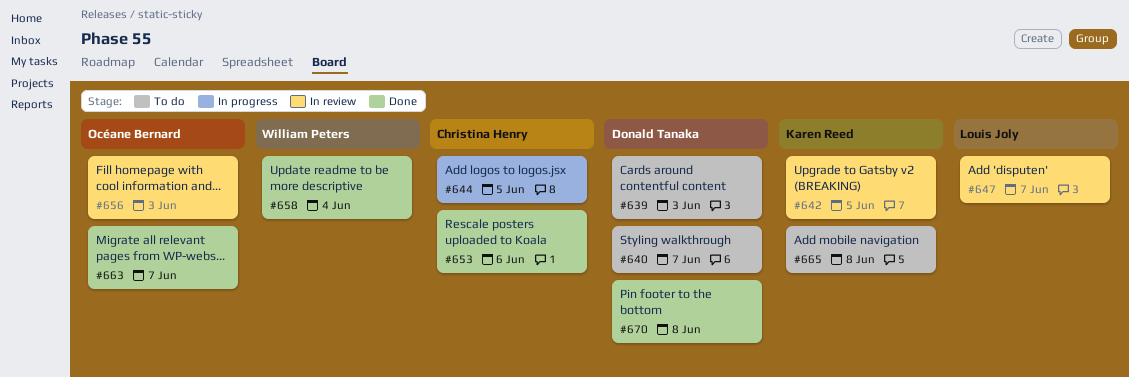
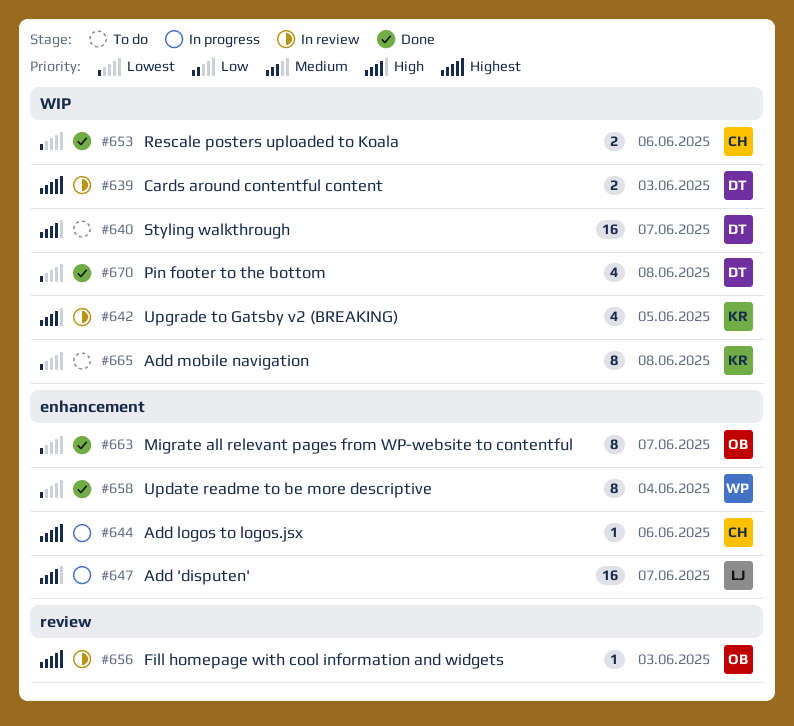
#639, status: To do -> In review
#644, day: Jun 5 -> Jun 6
#647, status: In review -> In progress

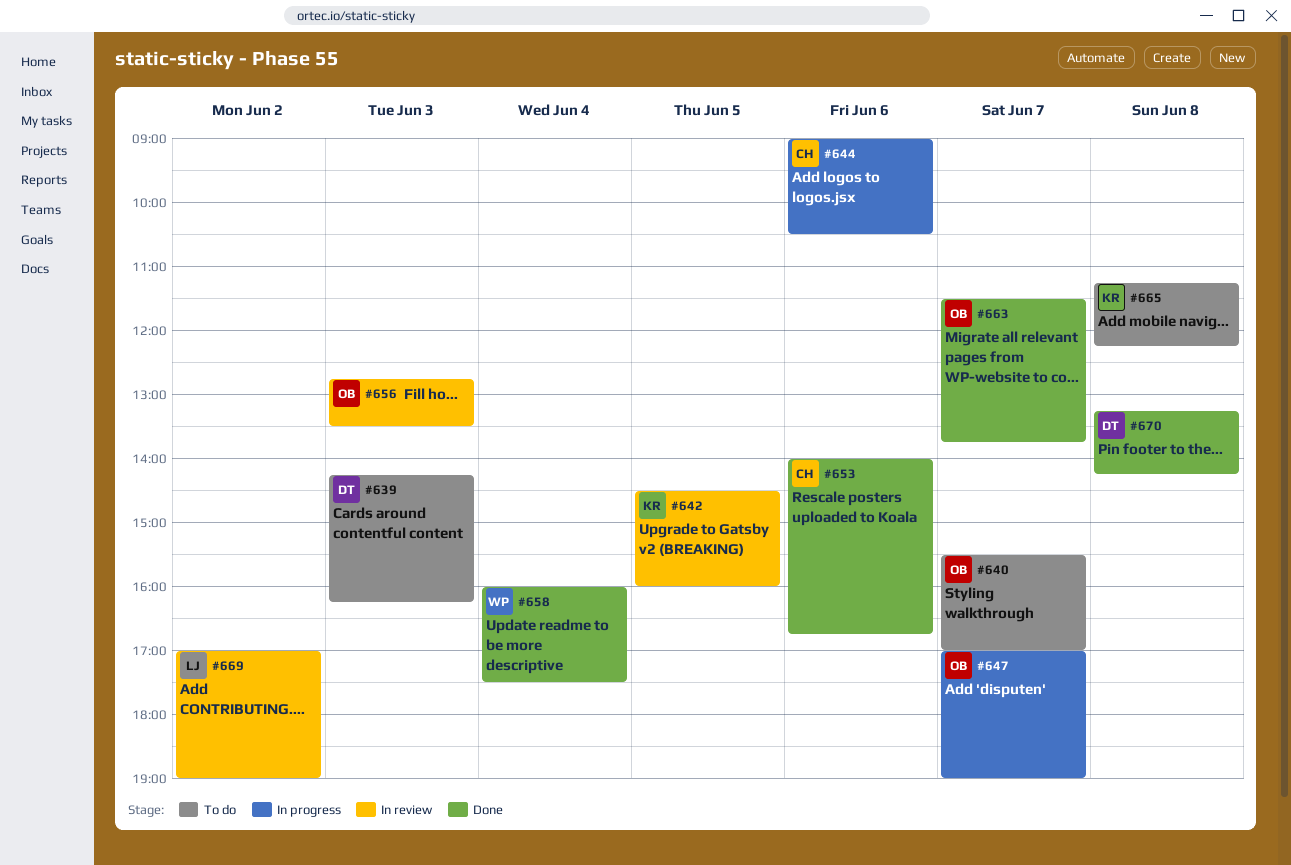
#639, status: In review -> To do
#640, owner: DT -> OB
#647, owner: LJ -> OB
#669: none -> present

